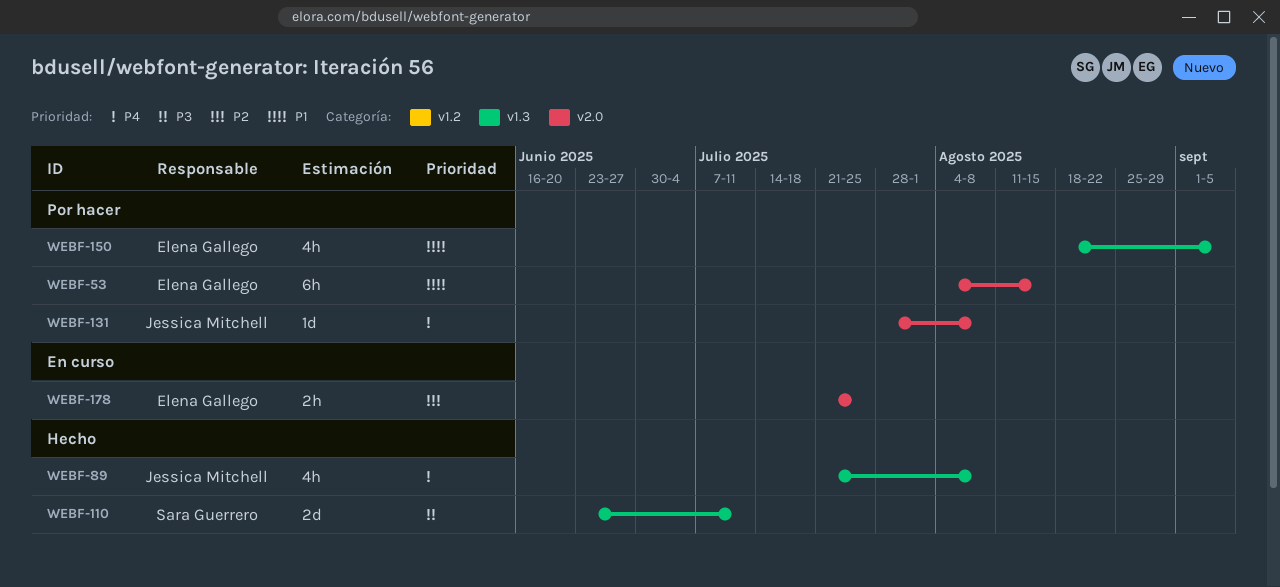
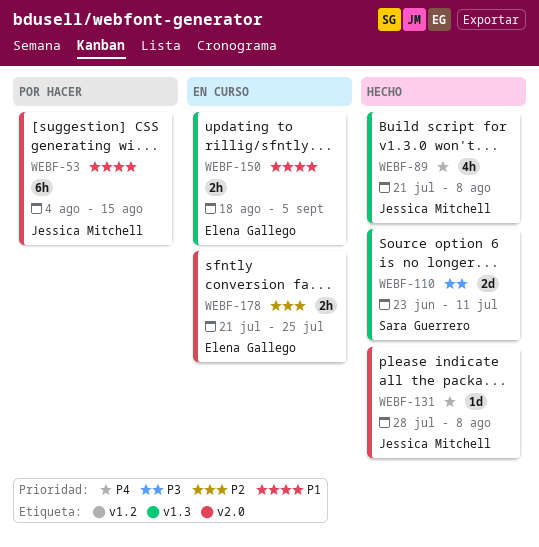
WEBF-53, owner: Elena Gallego -> Jessica Mitchell
WEBF-131, status: Por hacer -> Hecho
WEBF-150, status: Por hacer -> En curso
WEBF-150, estimate: 4h -> 2h

